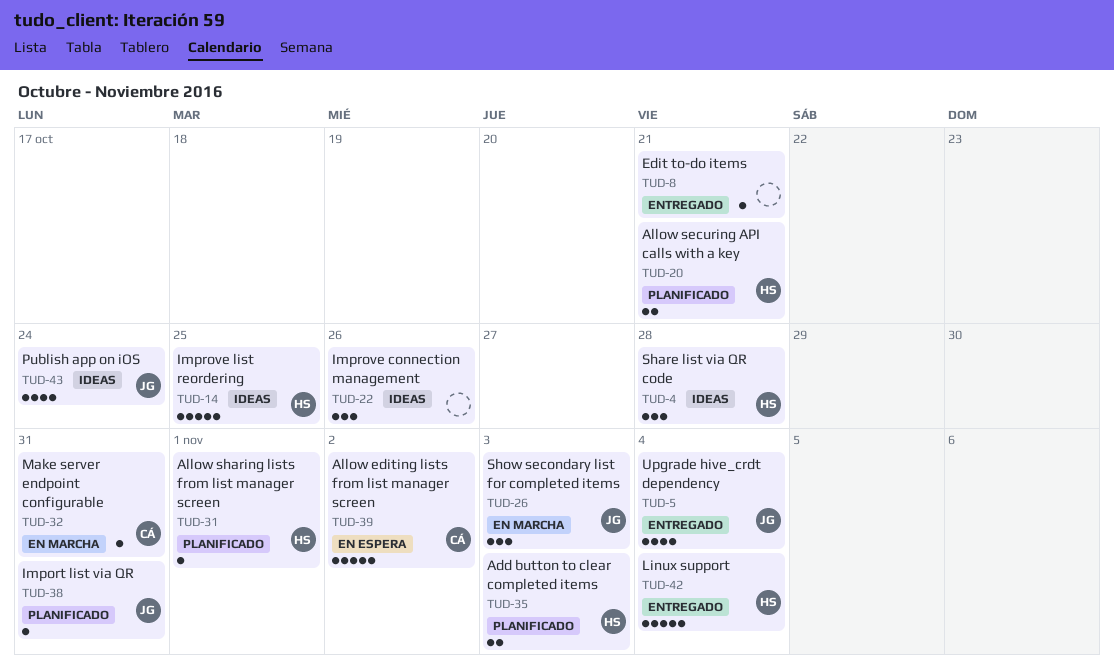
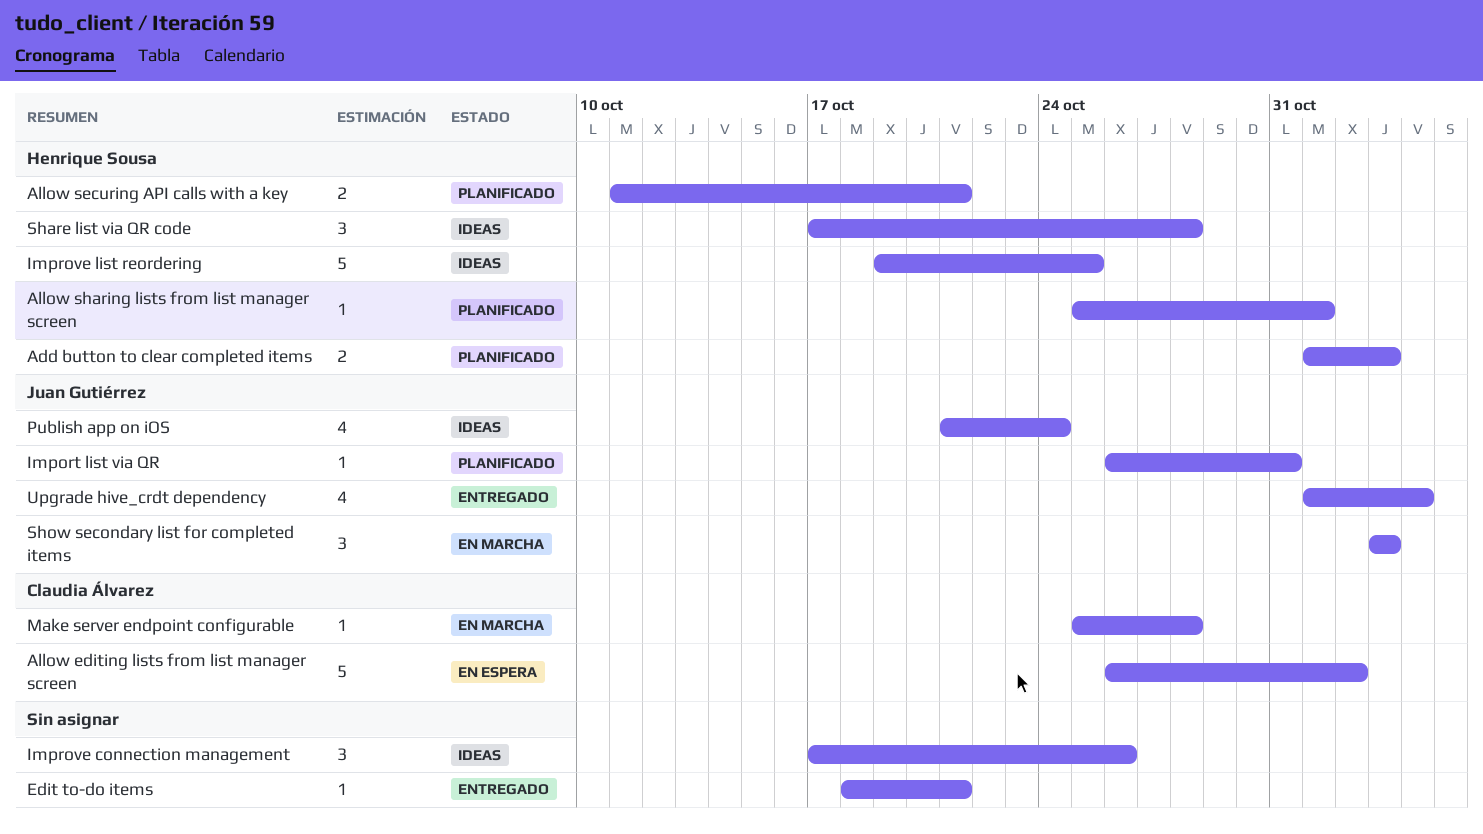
Linux support: present -> none
Make server endpoint configurable, due: Oct 31 -> Oct 28

